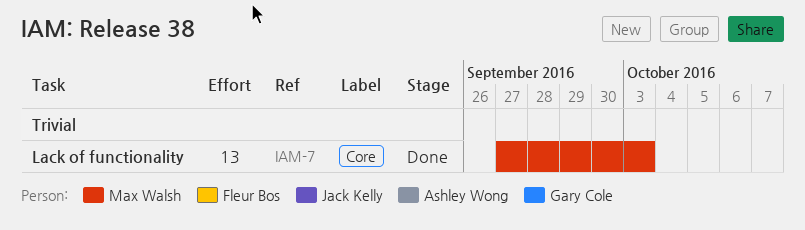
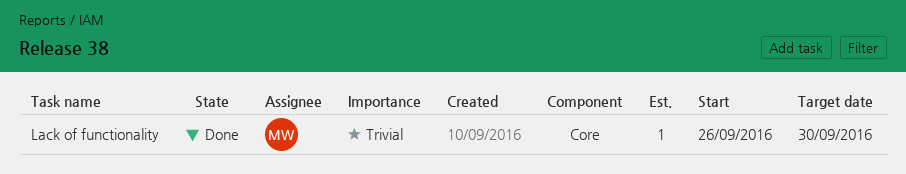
Lack of functionality, estimate: 13 -> 1
Lack of functionality, start: Sep 27 -> Sep 26
Lack of functionality, due: Oct 3 -> Sep 30

